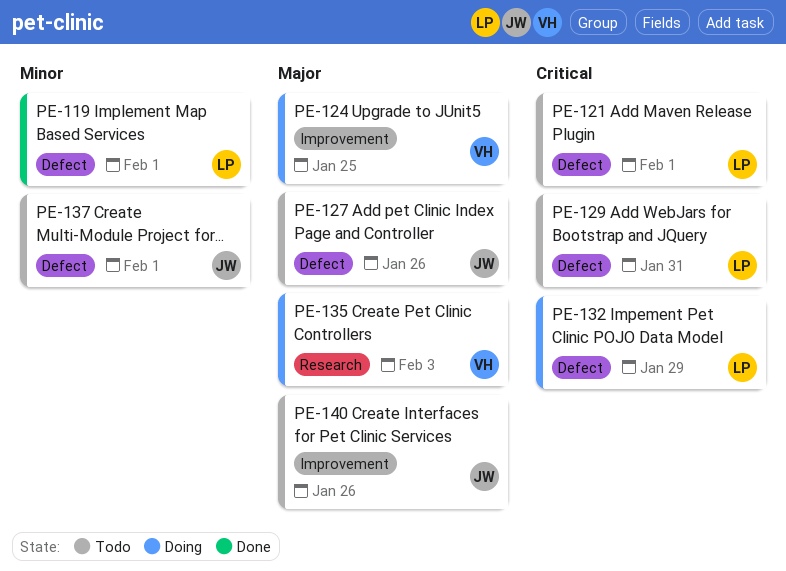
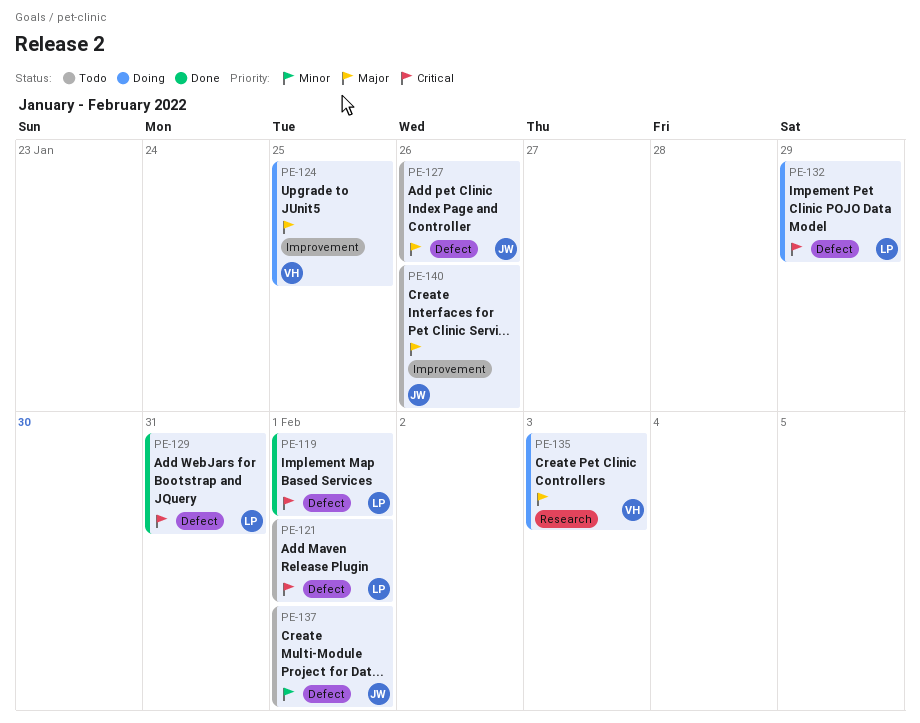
PE-119, priority: Minor -> Critical
PE-129, status: Todo -> Done

